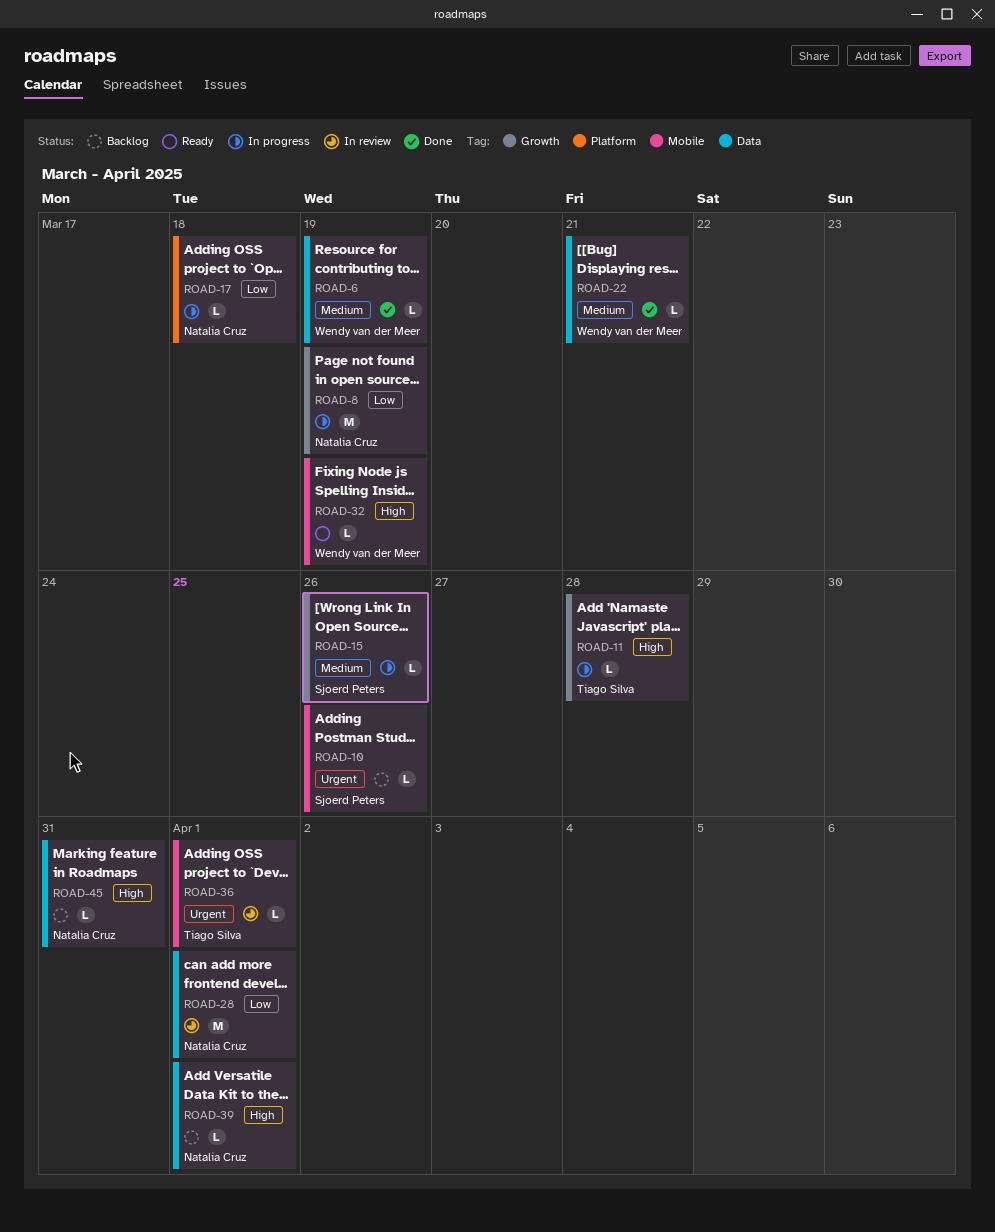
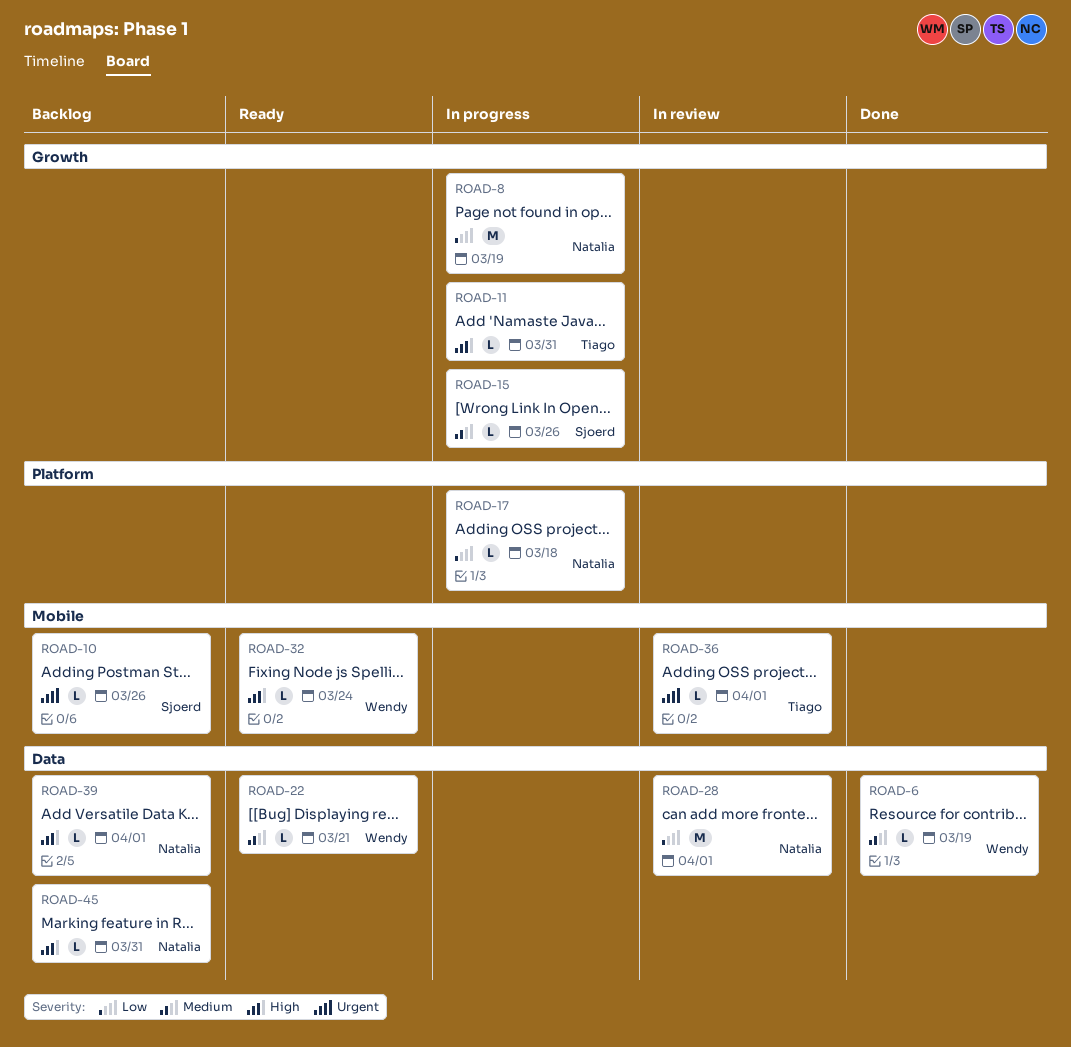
ROAD-11, due: Mar 28 -> Mar 31
ROAD-22, status: Done -> Ready
ROAD-32, due: Mar 19 -> Mar 24

